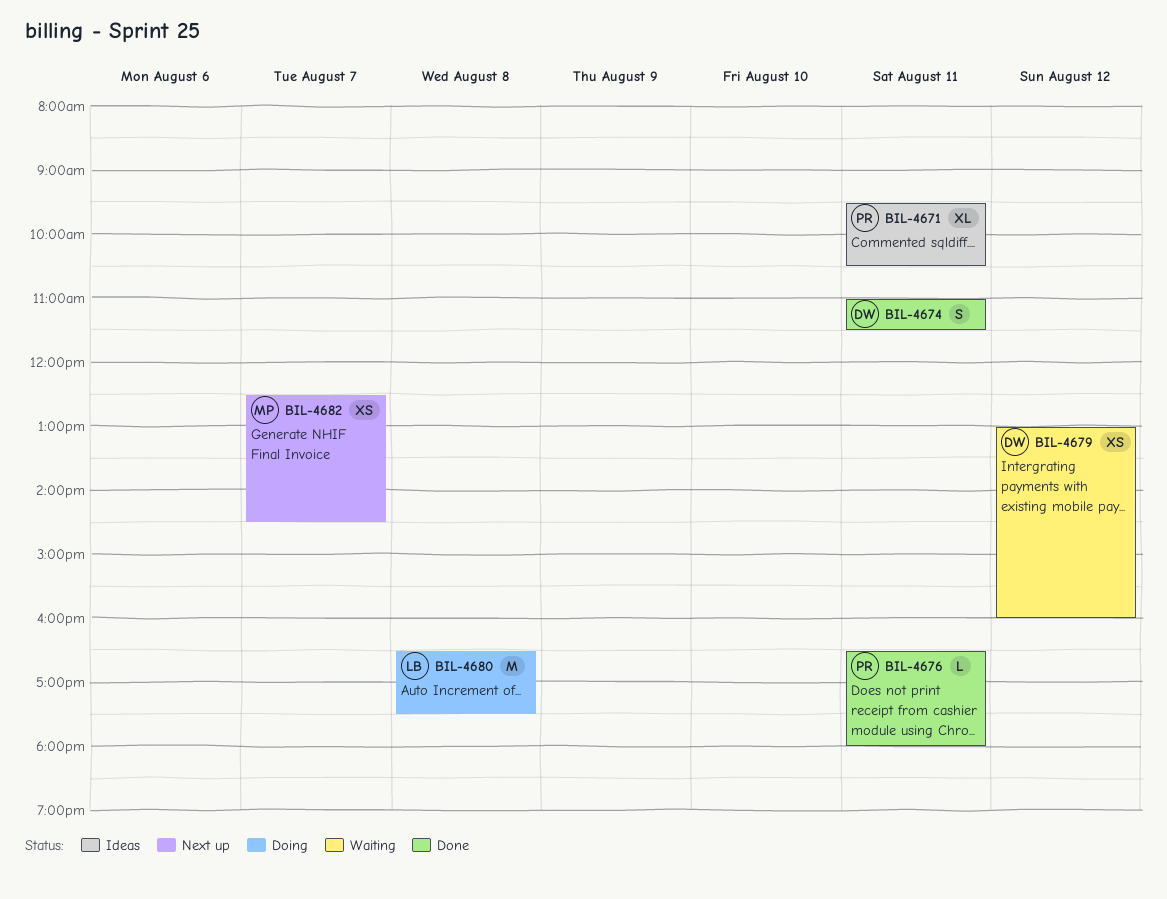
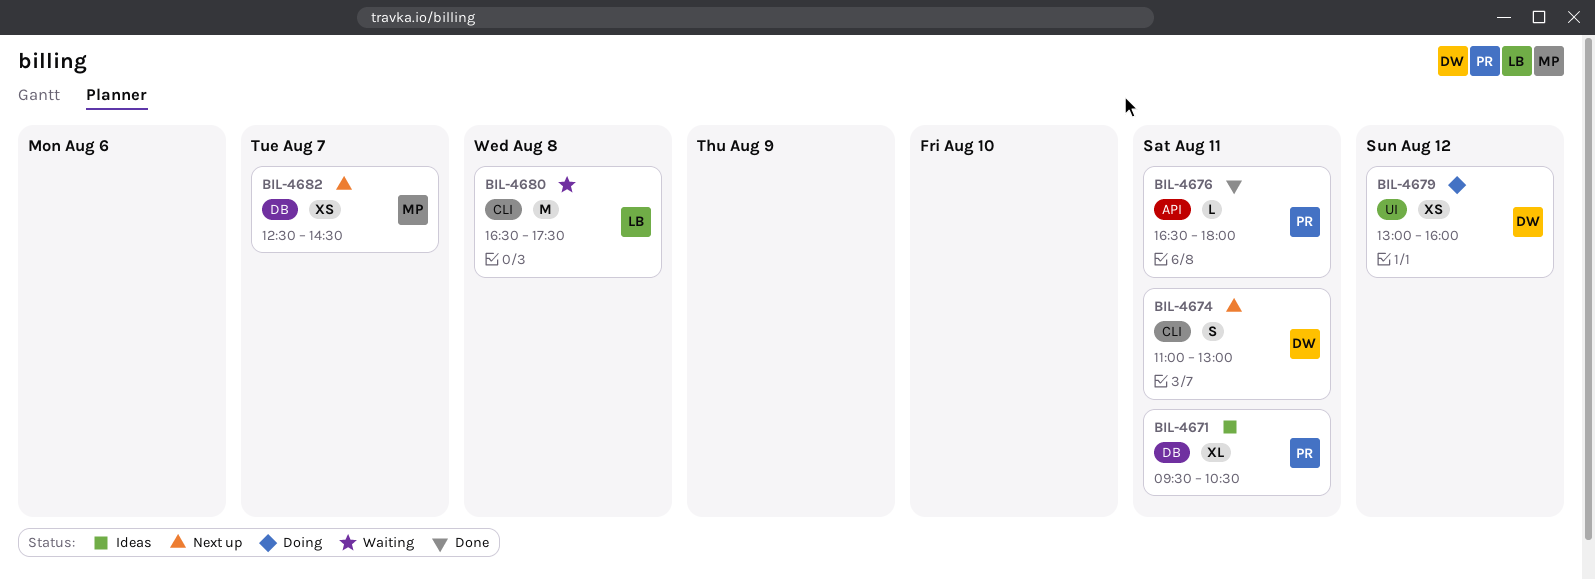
BIL-4674, status: Done -> Next up
BIL-4674, ends: 11:30 -> 13:00
BIL-4679, status: Waiting -> Doing
BIL-4680, status: Doing -> Waiting

